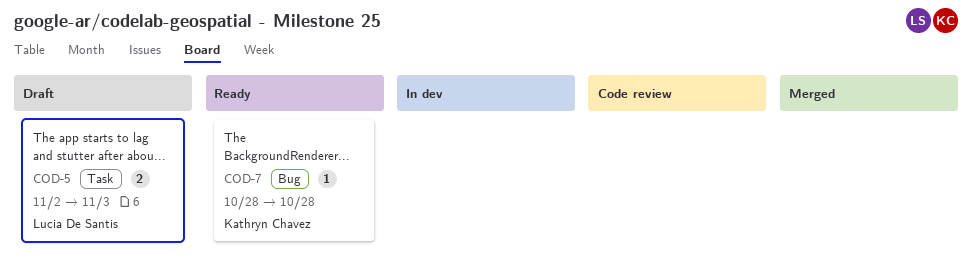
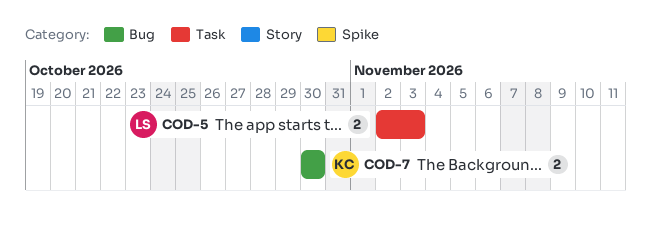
COD-7, estimate: 1 -> 2
COD-7, start: Oct 28 -> Oct 30
COD-7, due: Oct 28 -> Oct 30

